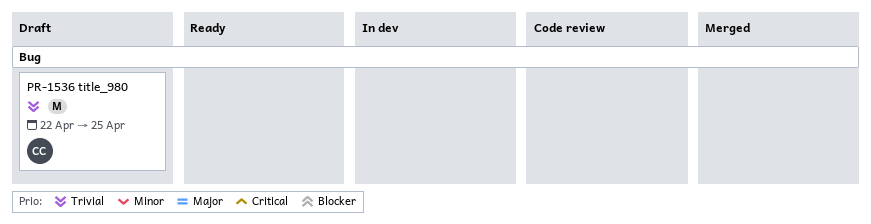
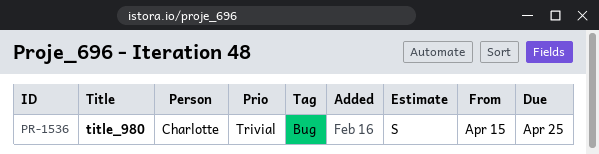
PR-1536, estimate: M -> S
PR-1536, start: Apr 22 -> Apr 15

